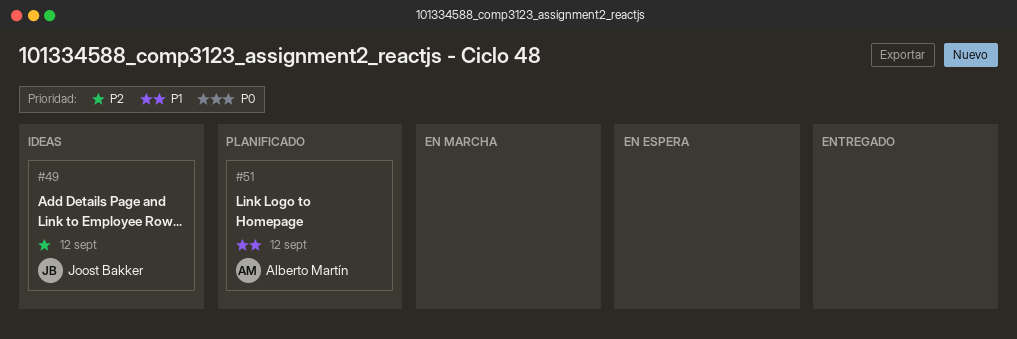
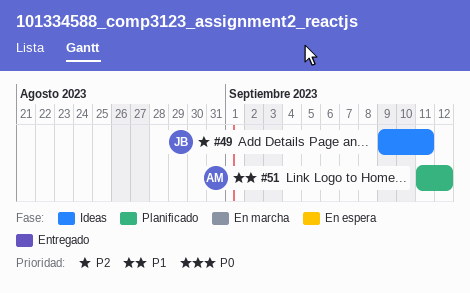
#49, due: Sep 12 -> Sep 11

